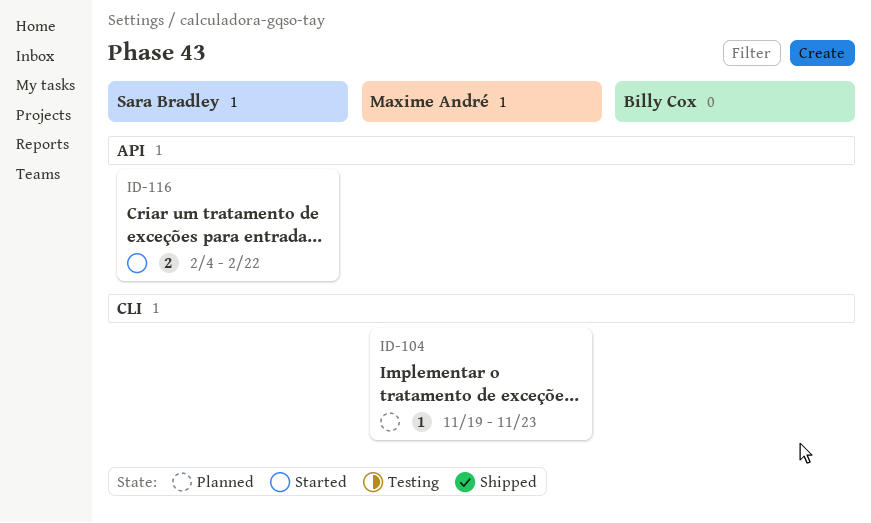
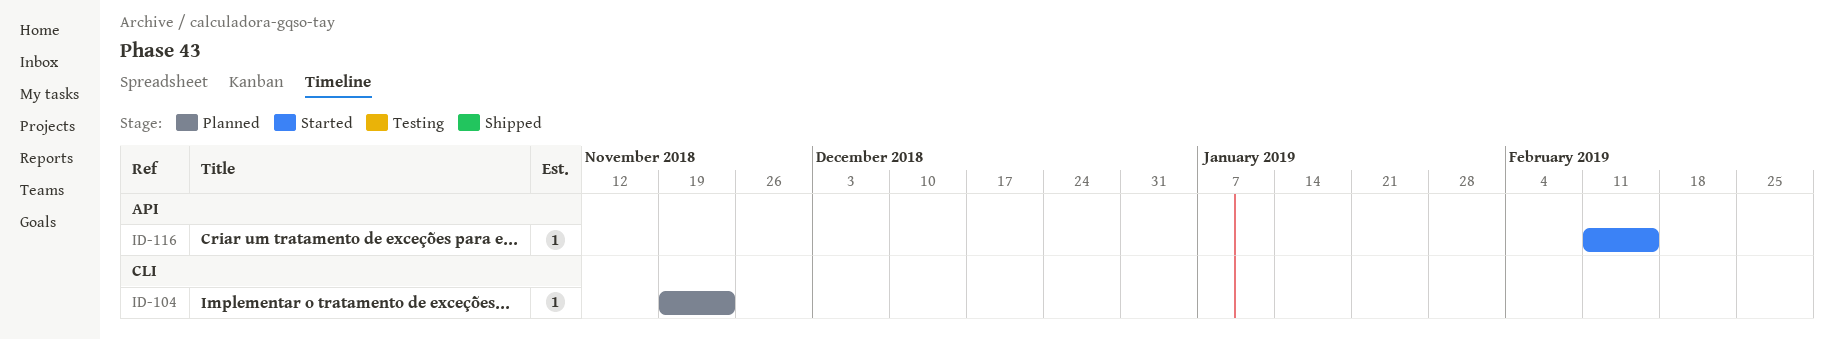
ID-116, estimate: 2 -> 1
ID-116, start: Feb 4 -> Feb 11
ID-116, due: Feb 22 -> Feb 15

